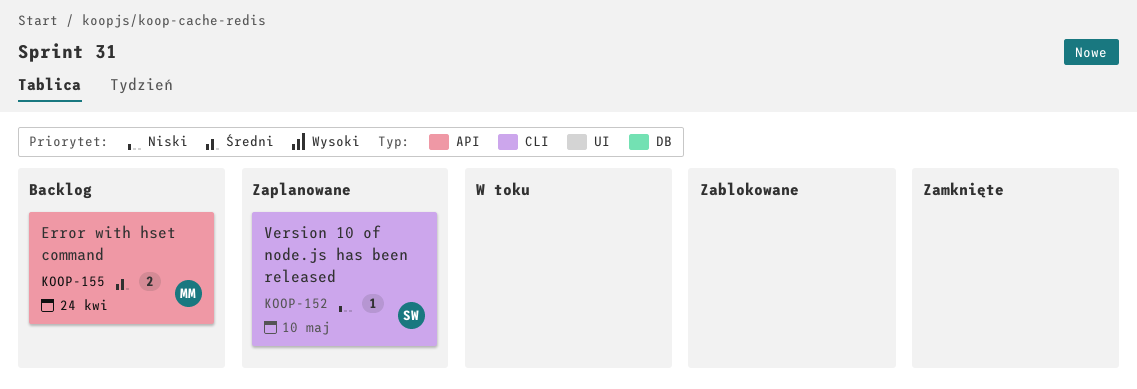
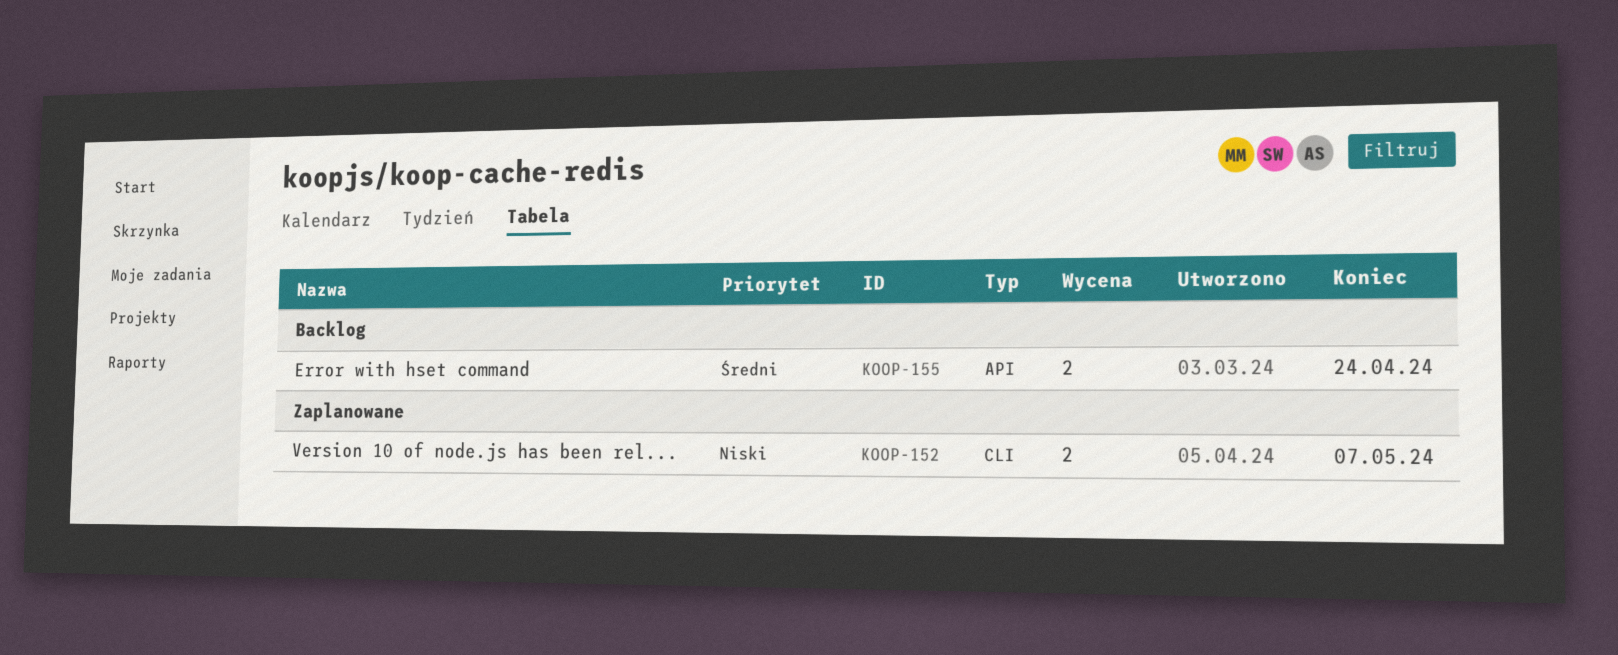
KOOP-152, estimate: 1 -> 2
KOOP-152, due: May 10 -> May 7

